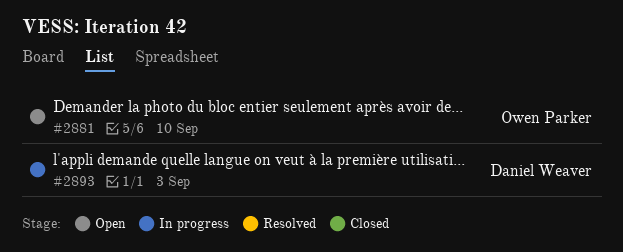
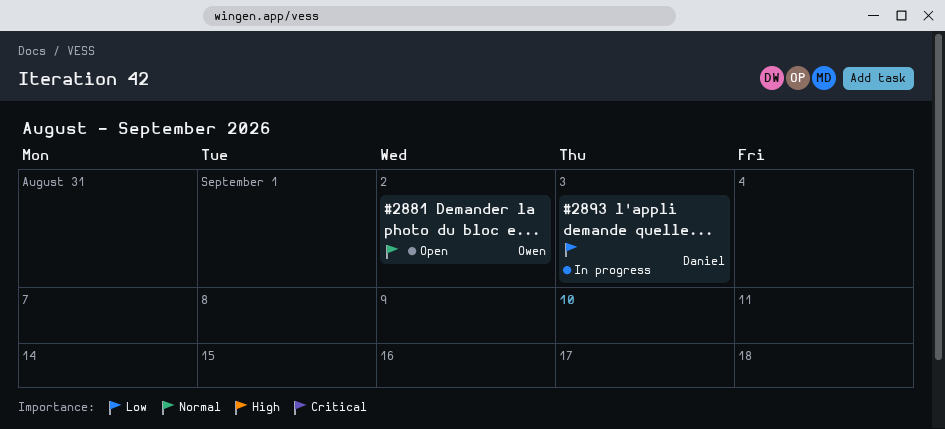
#2881, due: Sep 10 -> Sep 2

